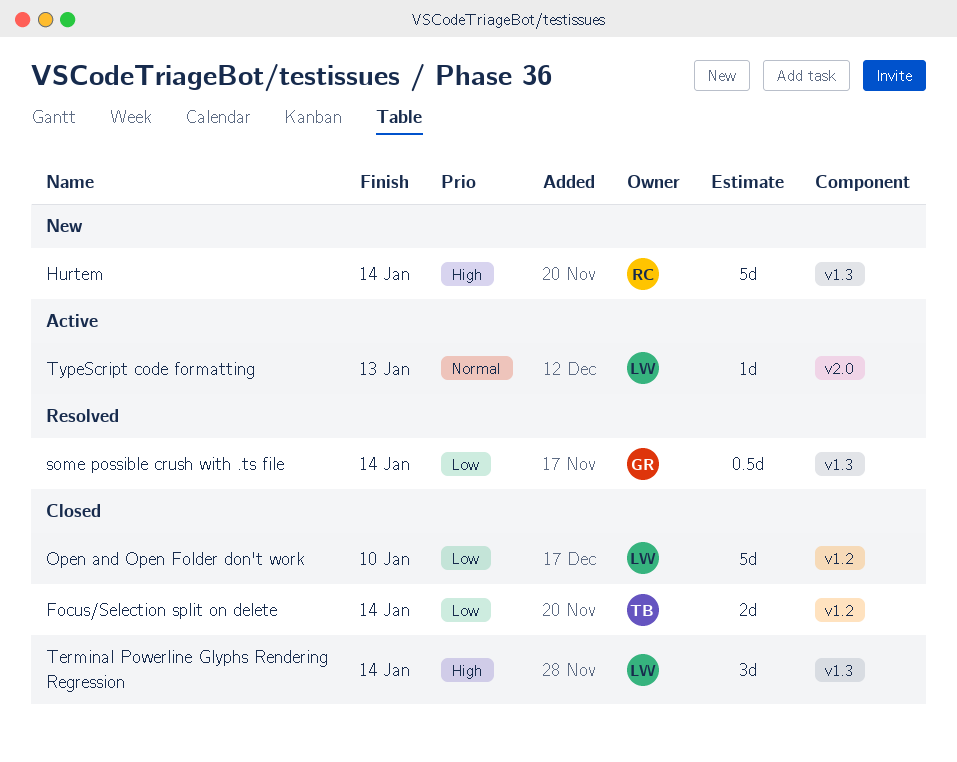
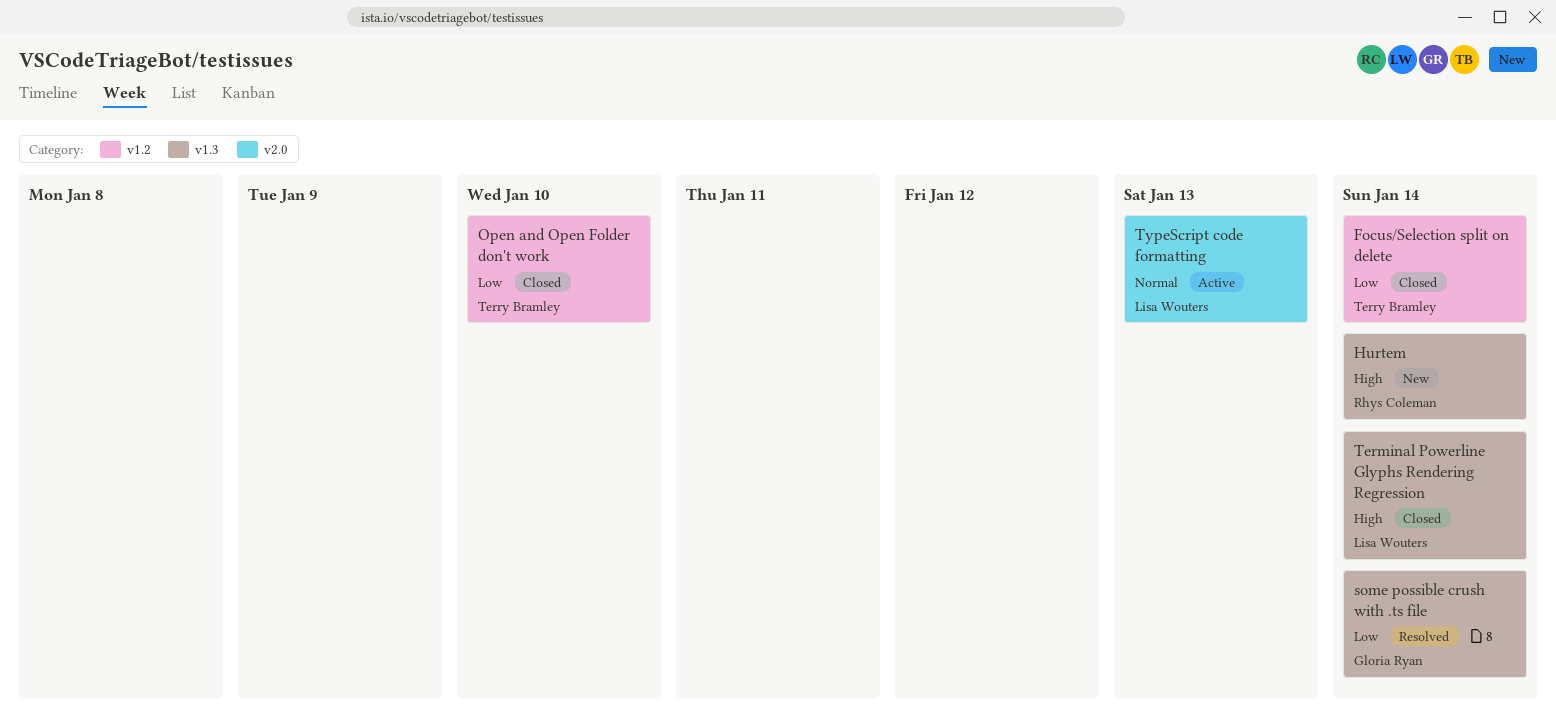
Open and Open Folder don't work, owner: Lisa Wouters -> Terry Bramley

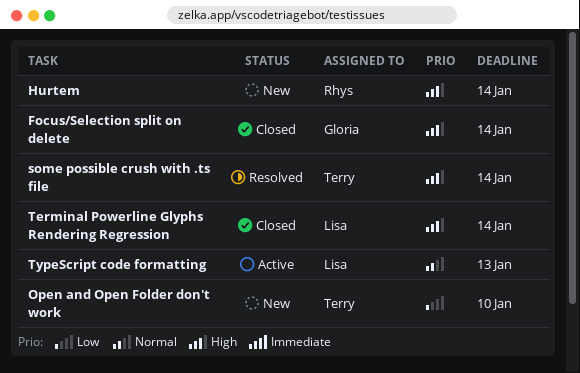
Focus/Selection split on delete, owner: Terry Bramley -> Gloria Ryan
Focus/Selection split on delete, priority: Low -> High
Open and Open Folder don't work, status: Closed -> New
some possible crush with .ts file, owner: Gloria Ryan -> Terry Bramley
some possible crush with .ts file, priority: Low -> High

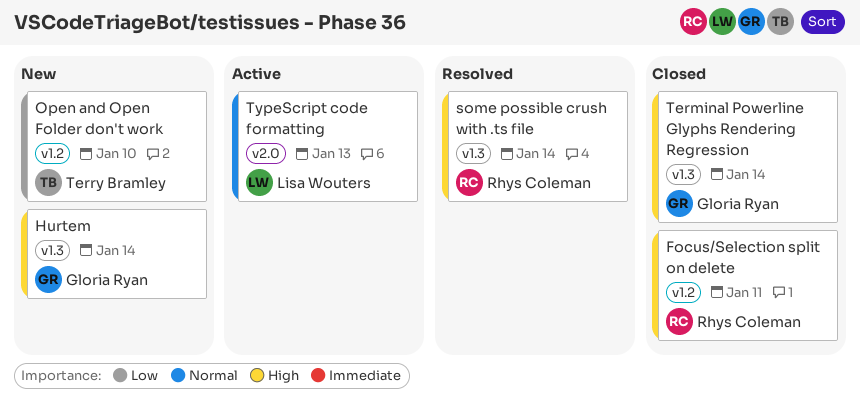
Focus/Selection split on delete, owner: Gloria Ryan -> Rhys Coleman
Focus/Selection split on delete, due: Jan 14 -> Jan 11
Hurtem, owner: Rhys Coleman -> Gloria Ryan
some possible crush with .ts file, owner: Terry Bramley -> Rhys Coleman
Terminal Powerline Glyphs Rendering Regression, owner: Lisa Wouters -> Gloria Ryan

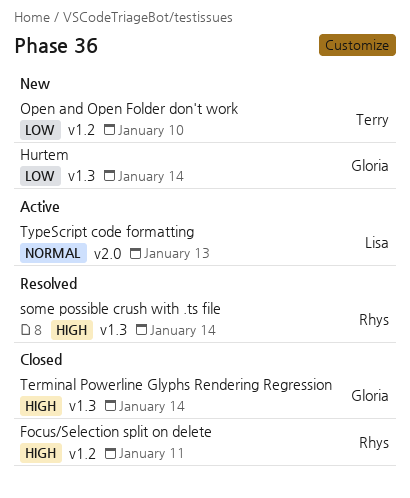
Hurtem, priority: High -> Low

